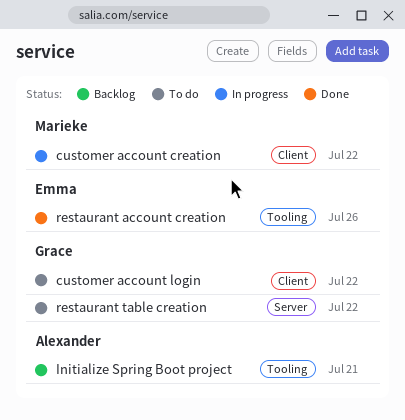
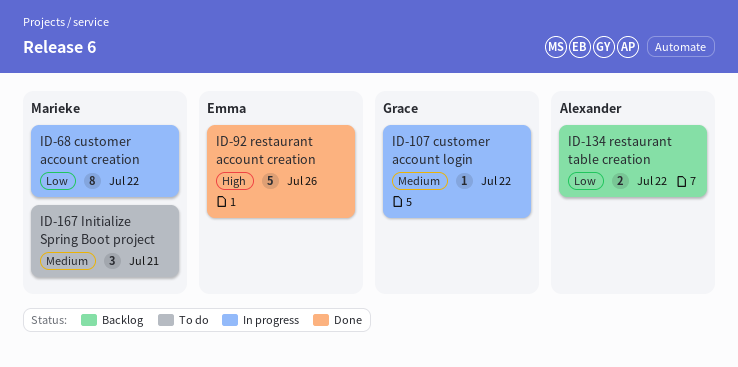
customer account login, status: To do -> In progress
Initialize Spring Boot project, status: Backlog -> To do
Initialize Spring Boot project, owner: Alexander -> Marieke
restaurant table creation, status: To do -> Backlog
restaurant table creation, owner: Grace -> Alexander

